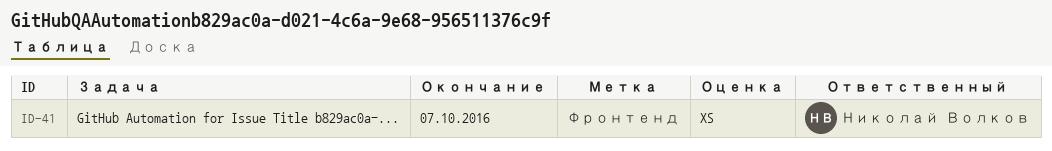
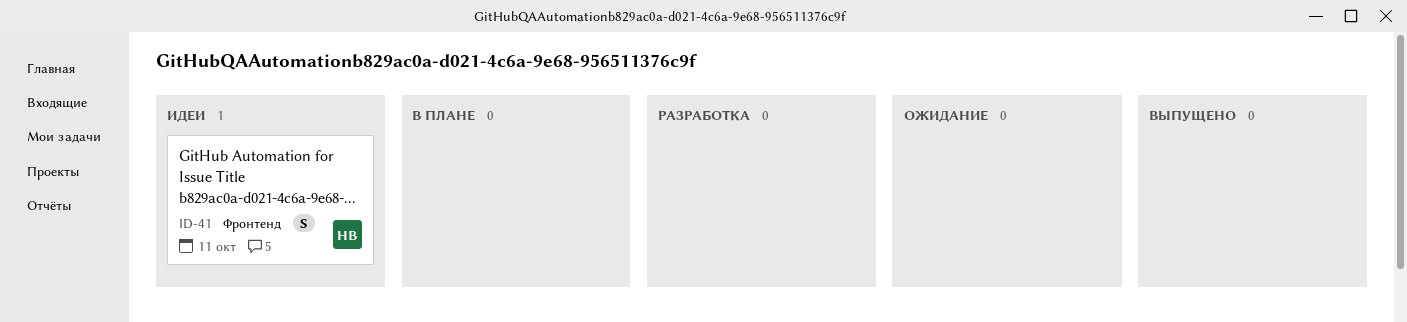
ID-41, estimate: XS -> S
ID-41, due: Oct 7 -> Oct 11

